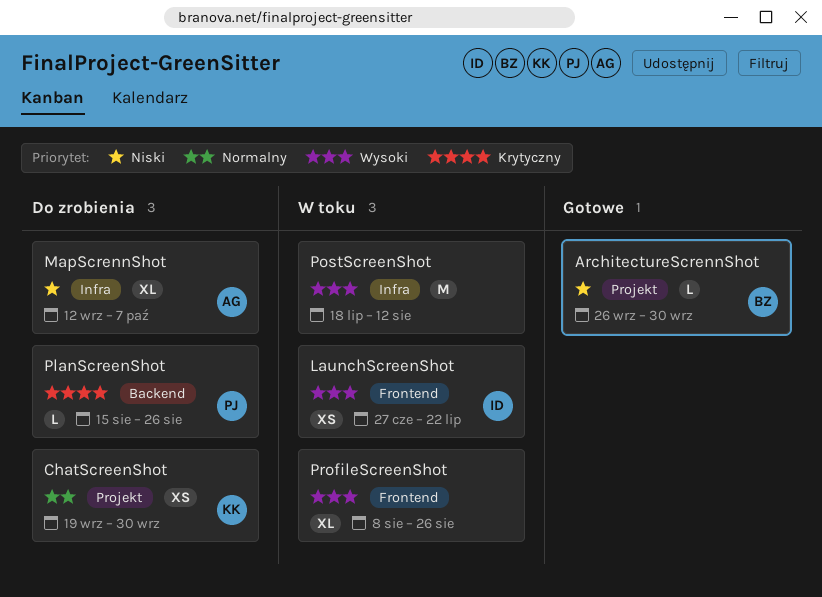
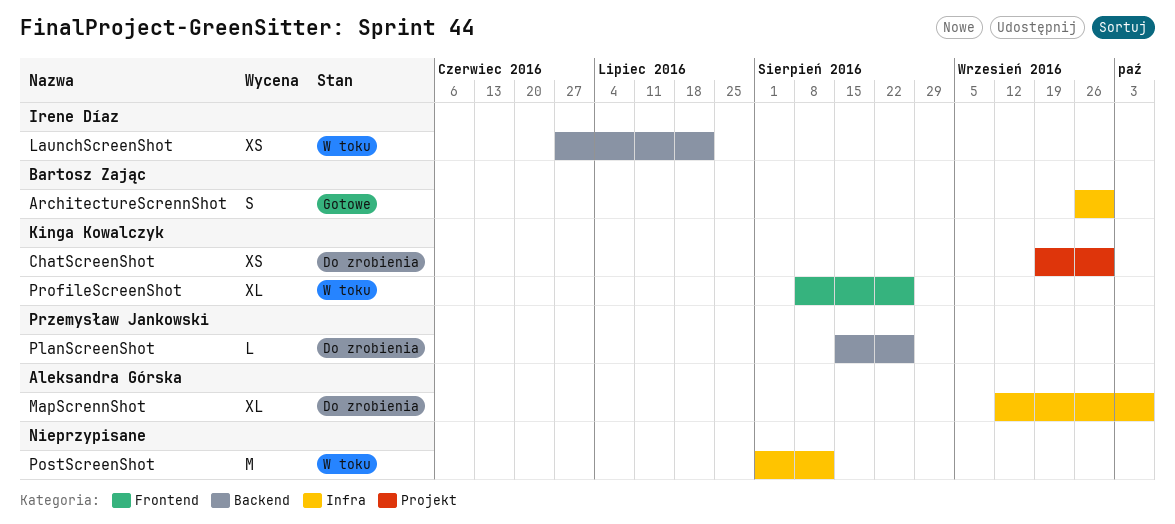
ArchitectureScrennShot, label: Projekt -> Infra
ArchitectureScrennShot, estimate: L -> S
LaunchScreenShot, label: Frontend -> Backend
PostScreenShot, start: Jul 18 -> Aug 1
ProfileScreenShot, owner: none -> Kinga Kowalczyk

